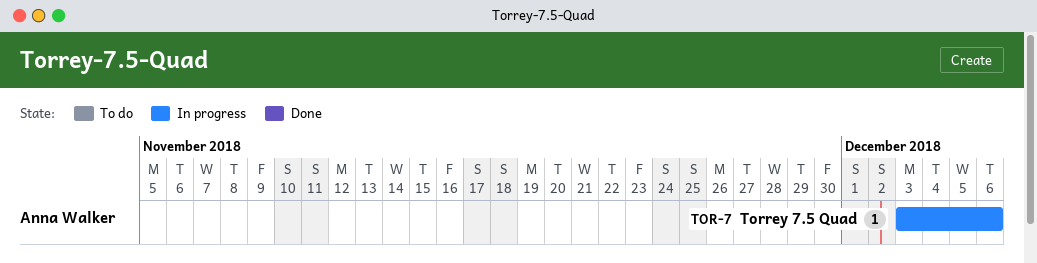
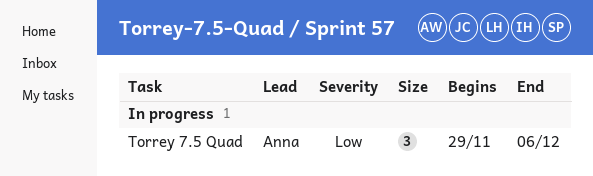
Torrey 7.5 Quad, estimate: 1 -> 3
Torrey 7.5 Quad, start: Dec 3 -> Nov 29

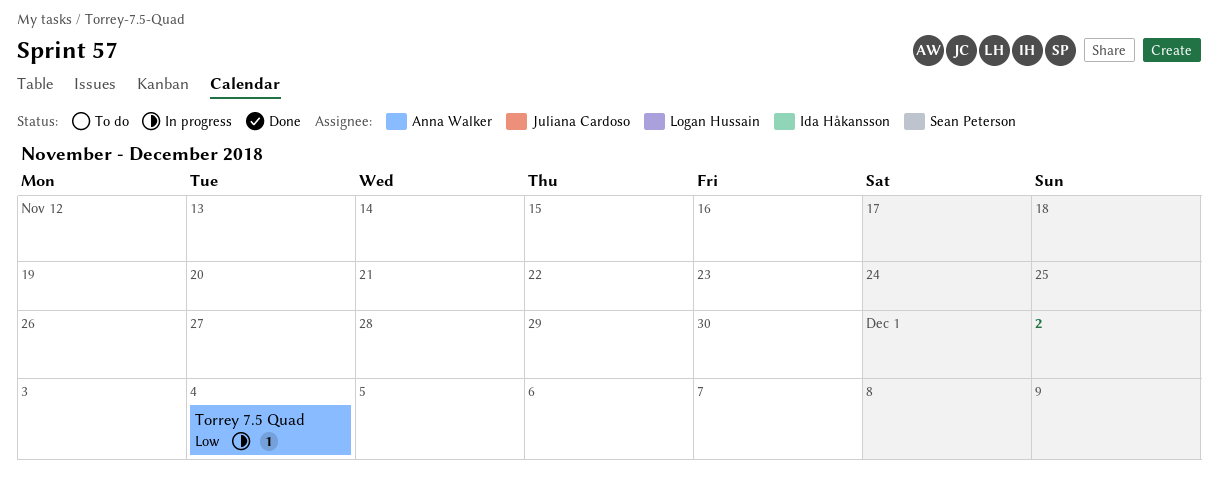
Torrey 7.5 Quad, estimate: 3 -> 1
Torrey 7.5 Quad, due: Dec 6 -> Dec 4

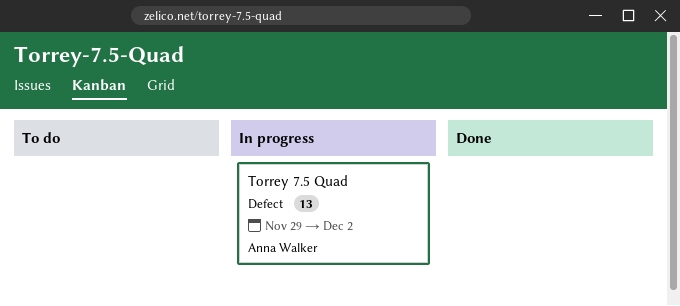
Torrey 7.5 Quad, estimate: 1 -> 13
Torrey 7.5 Quad, due: Dec 4 -> Dec 2

